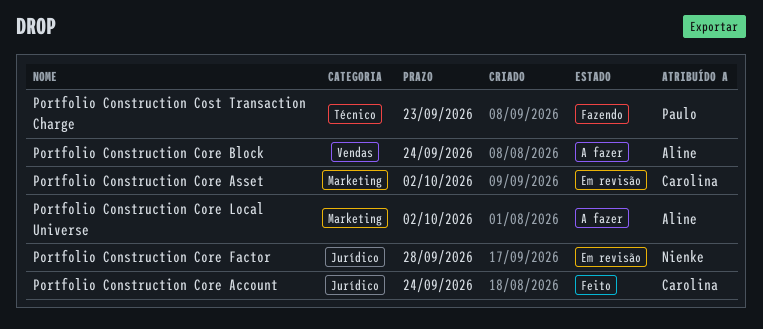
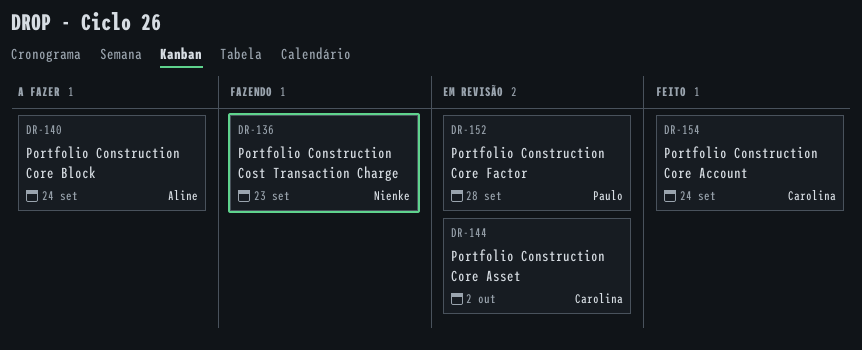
Portfolio Construction Core Factor, owner: Nienke -> Paulo
Portfolio Construction Core Local Universe: present -> none
Portfolio Construction Cost Transaction Charge, owner: Paulo -> Nienke

